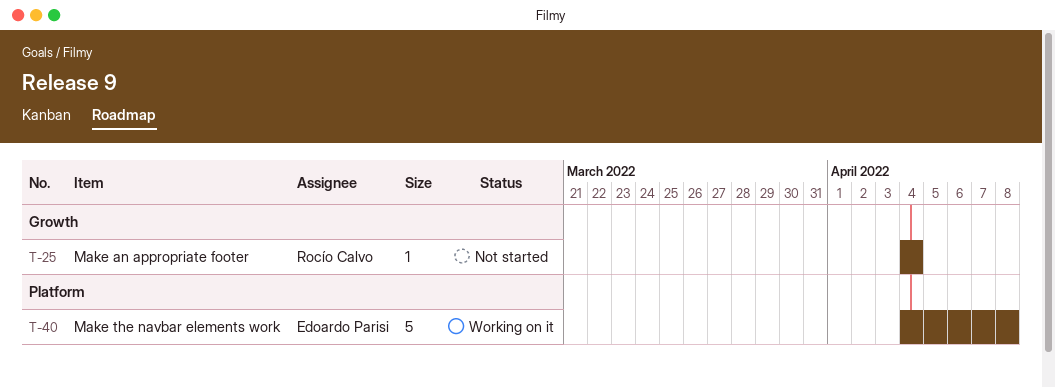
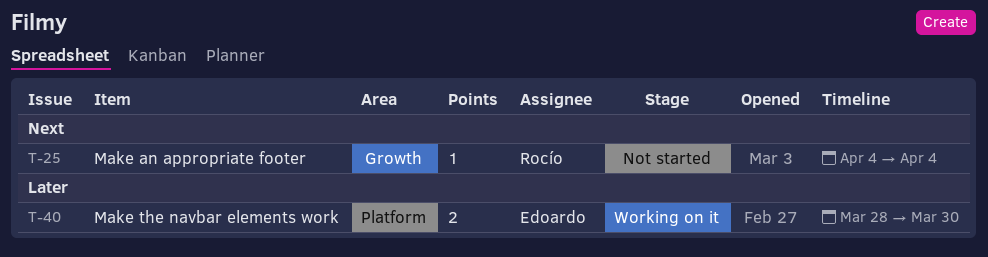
T-40, estimate: 5 -> 2
T-40, start: Apr 4 -> Mar 28
T-40, due: Apr 8 -> Mar 30

